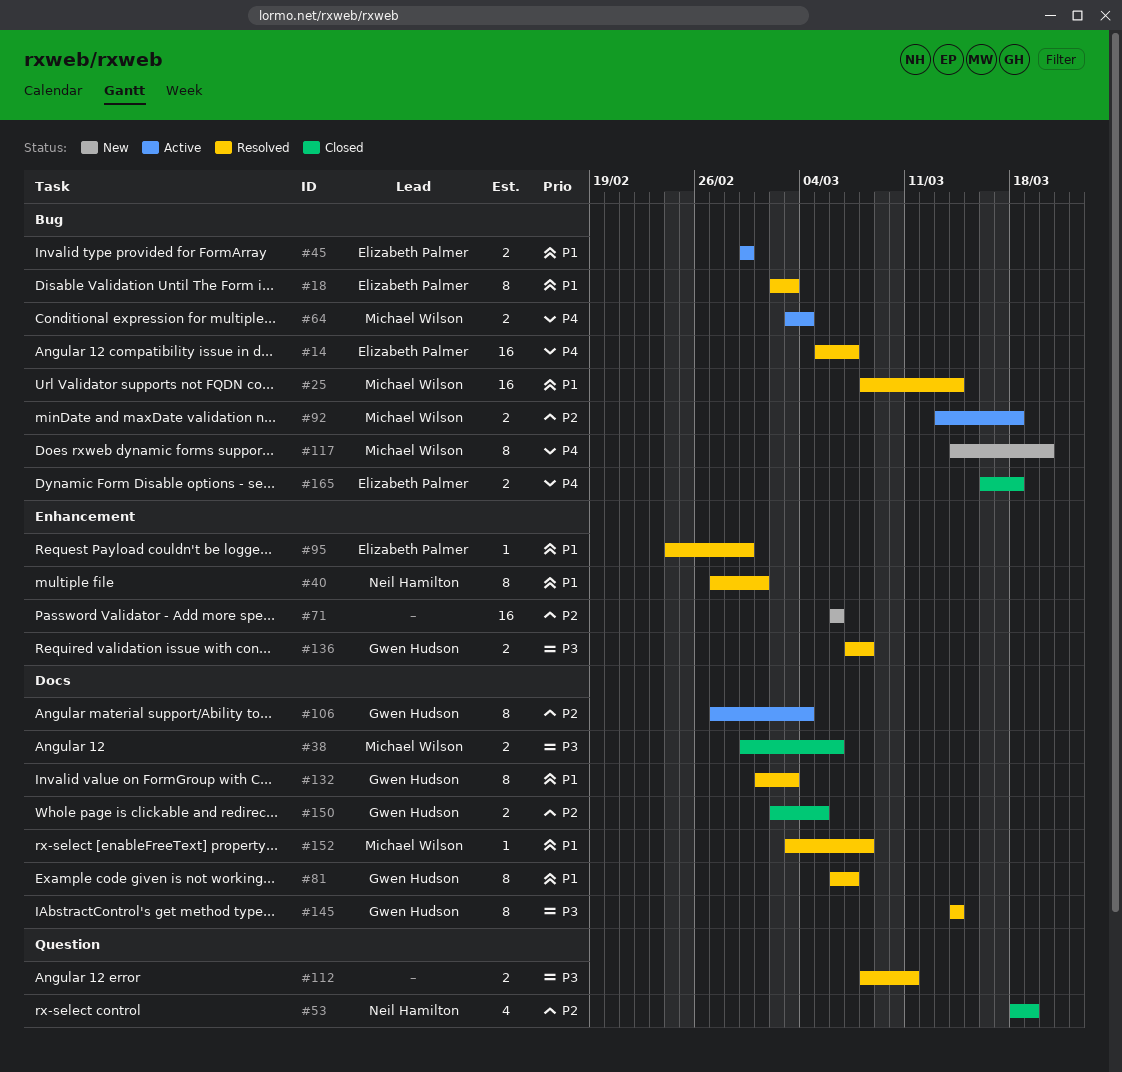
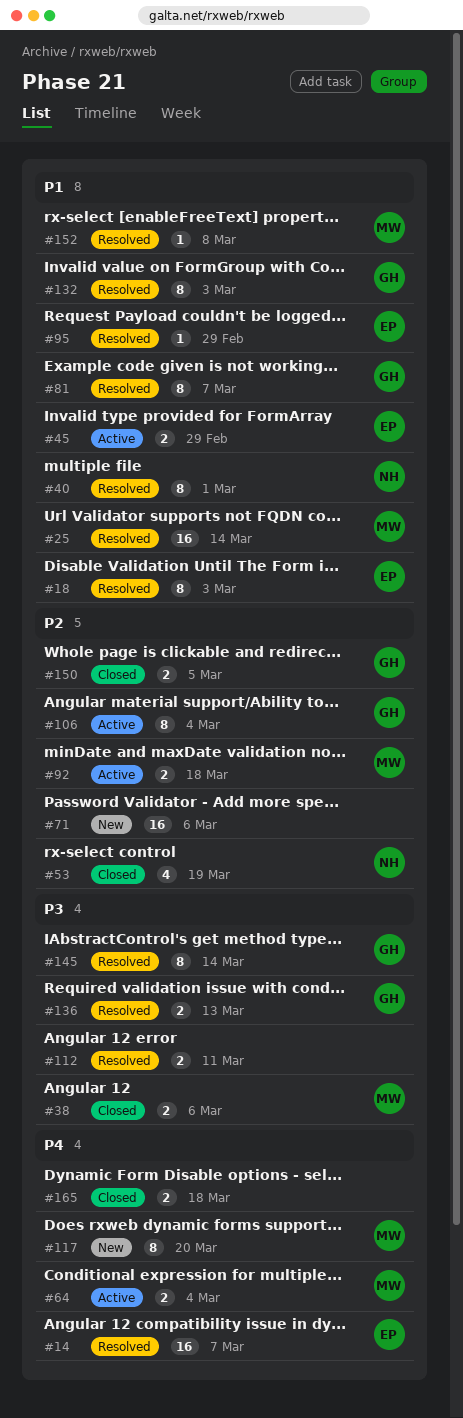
#136, due: Mar 8 -> Mar 13
#165, owner: Elizabeth Palmer -> none

